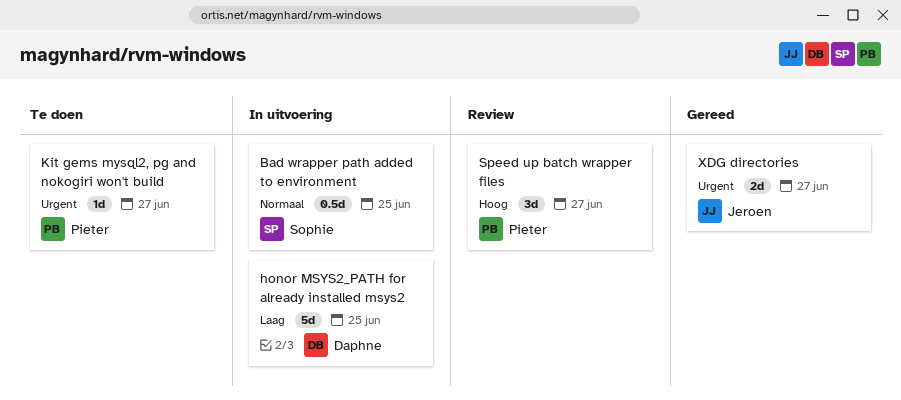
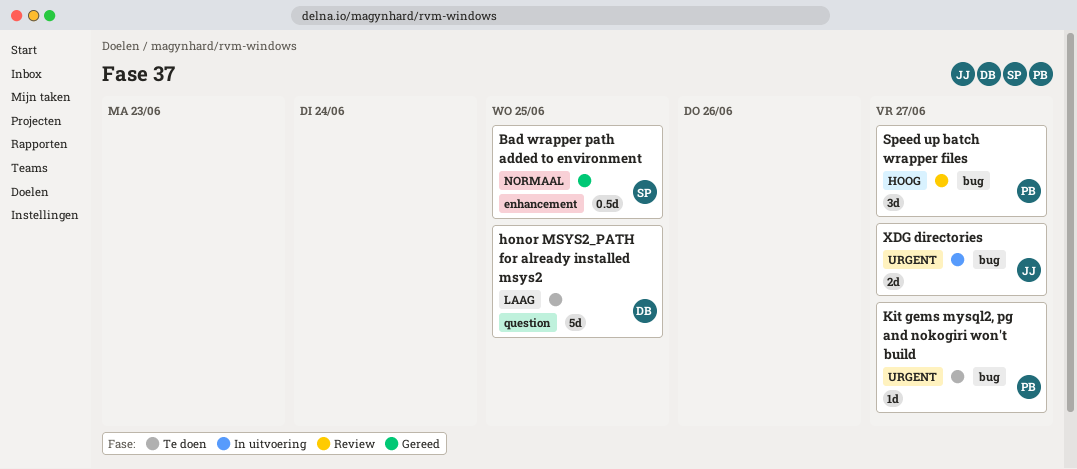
Bad wrapper path added to environment, status: In uitvoering -> Gereed
honor MSYS2_PATH for already installed msys2, status: In uitvoering -> Te doen
XDG directories, status: Gereed -> In uitvoering

